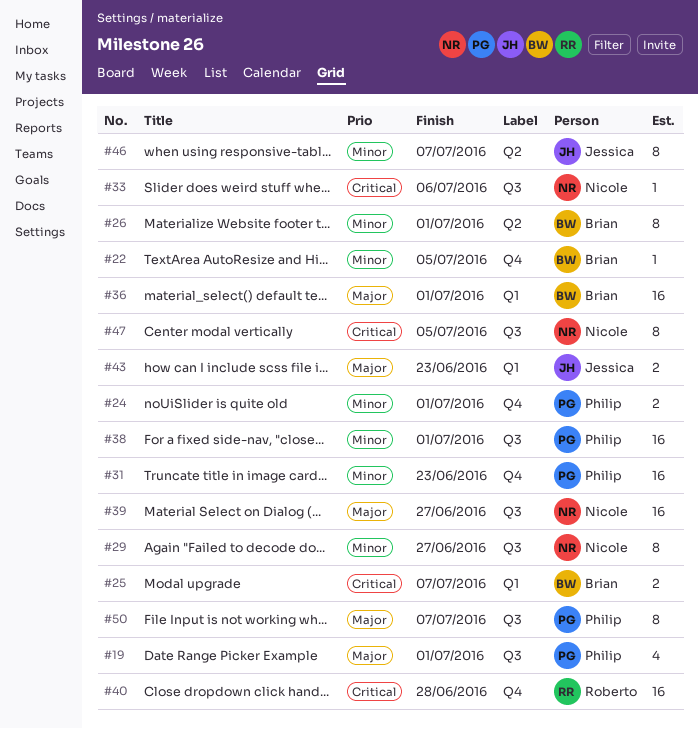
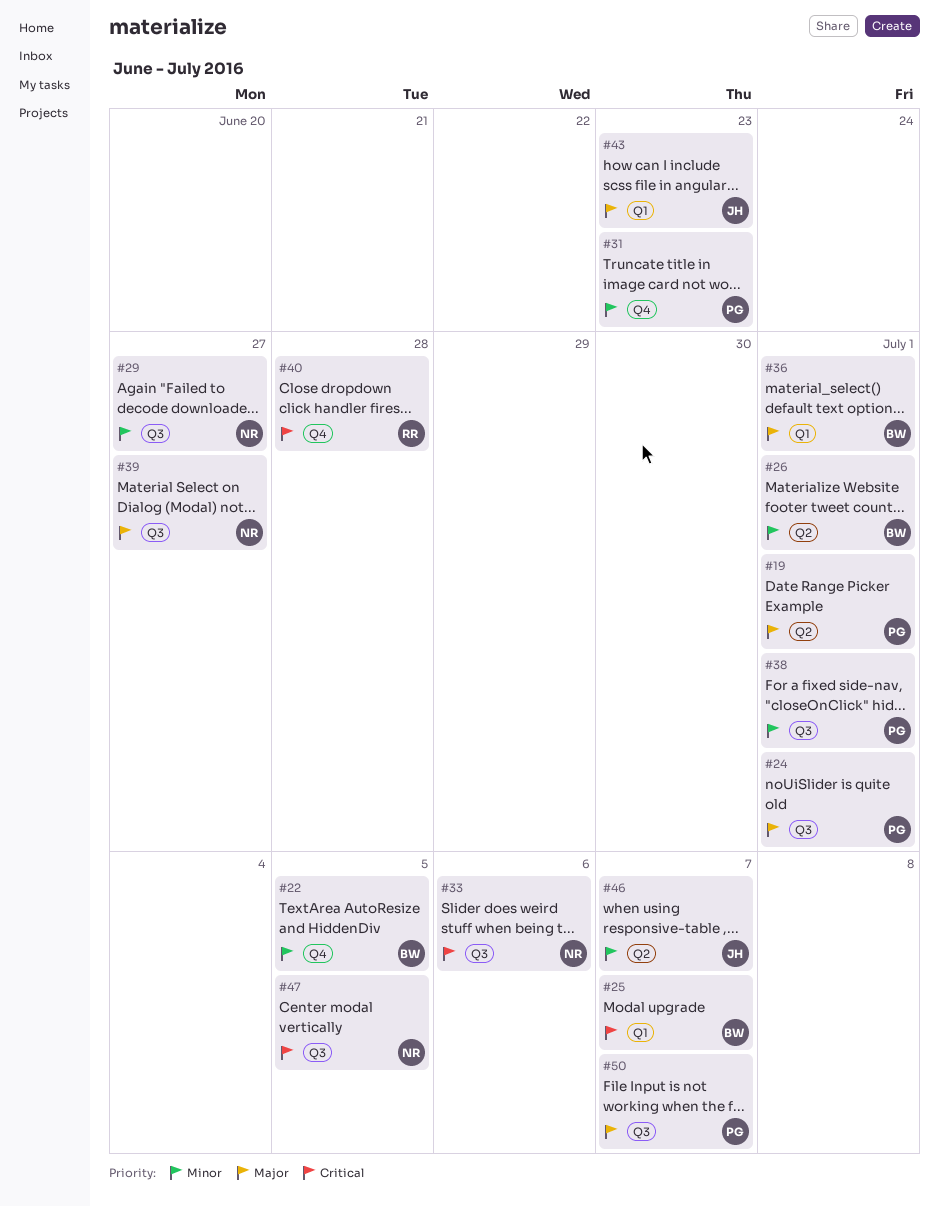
#19, label: Q3 -> Q2
#24, priority: Minor -> Major
#24, label: Q4 -> Q3

